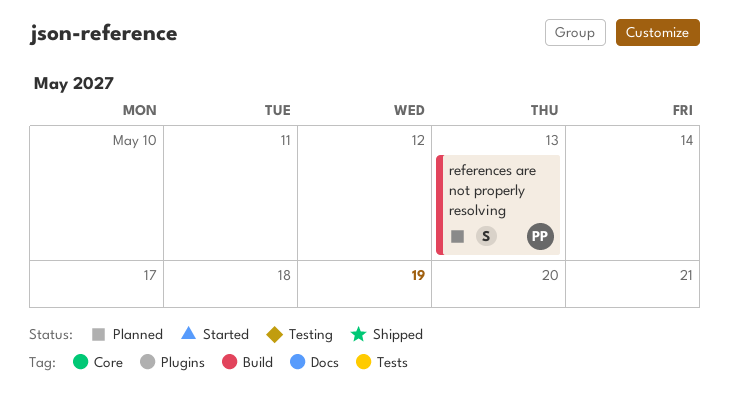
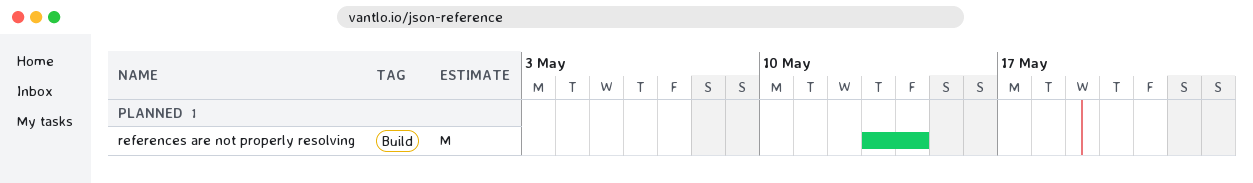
references are not properly resolving, estimate: S -> M
references are not properly resolving, due: May 13 -> May 14

